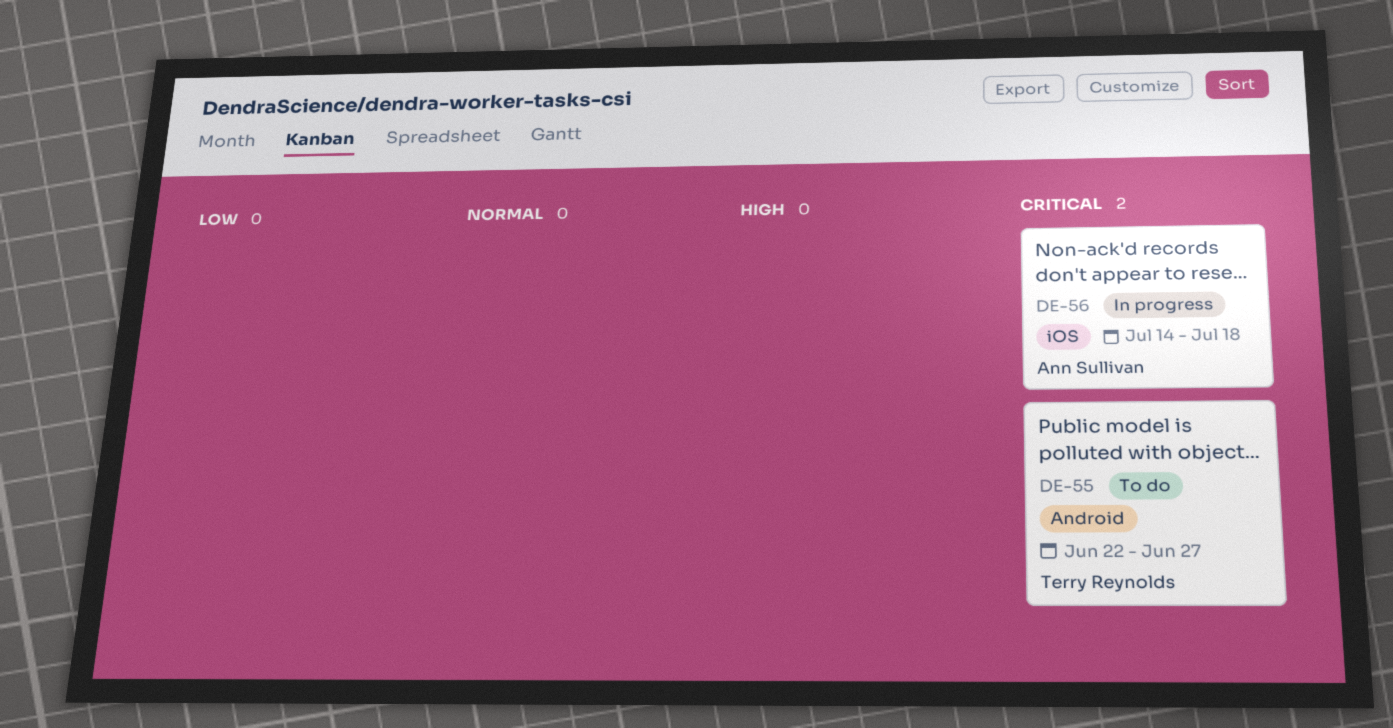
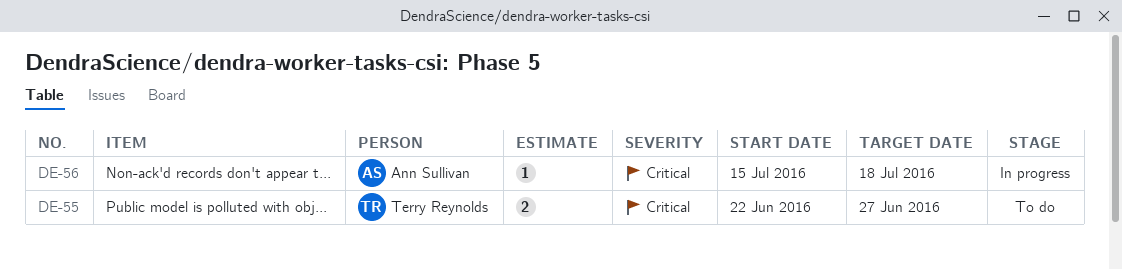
DE-56, start: Jul 14 -> Jul 15

